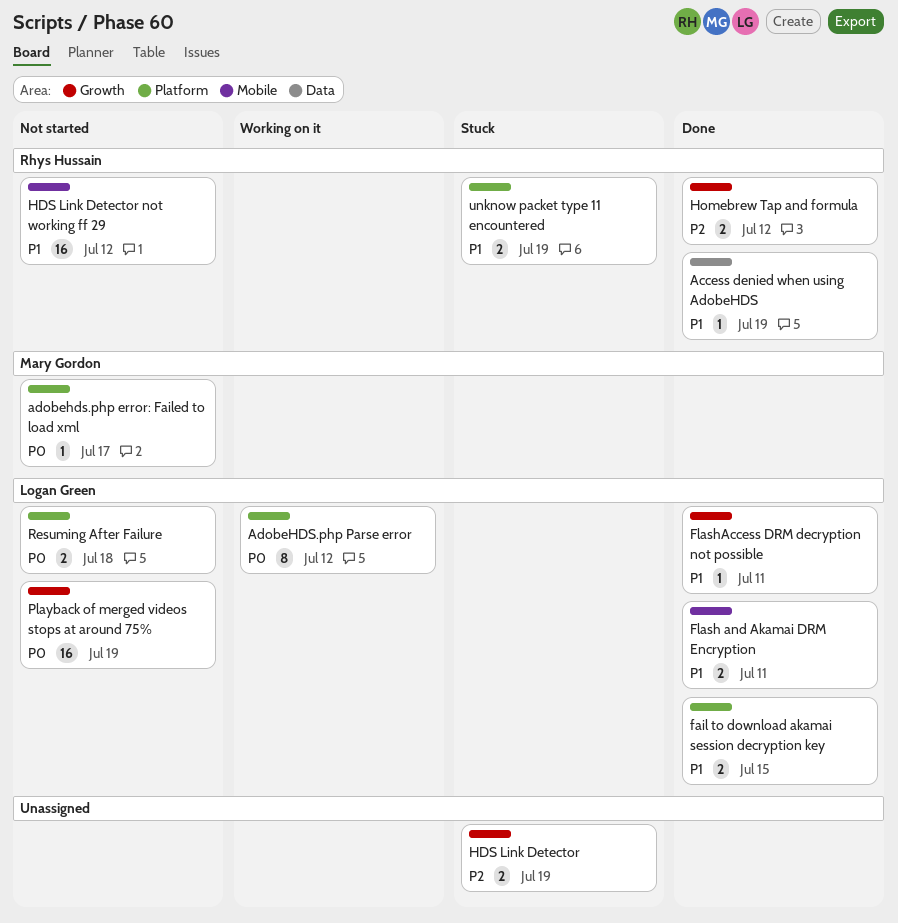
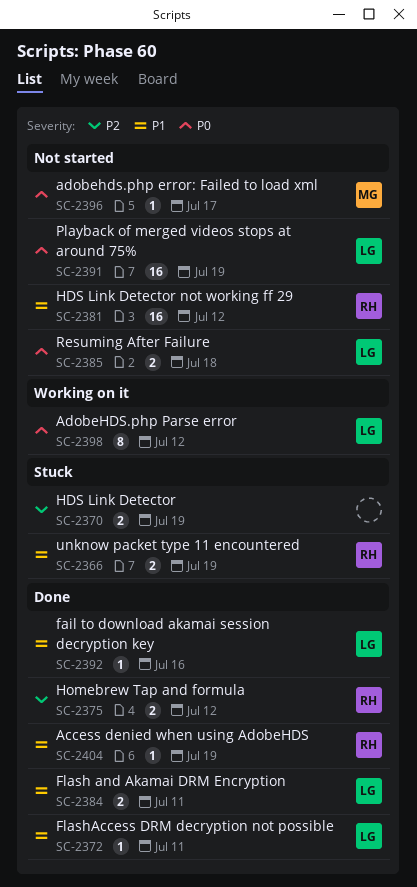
fail to download akamai session decryption key, estimate: 2 -> 1
fail to download akamai session decryption key, due: Jul 15 -> Jul 16

